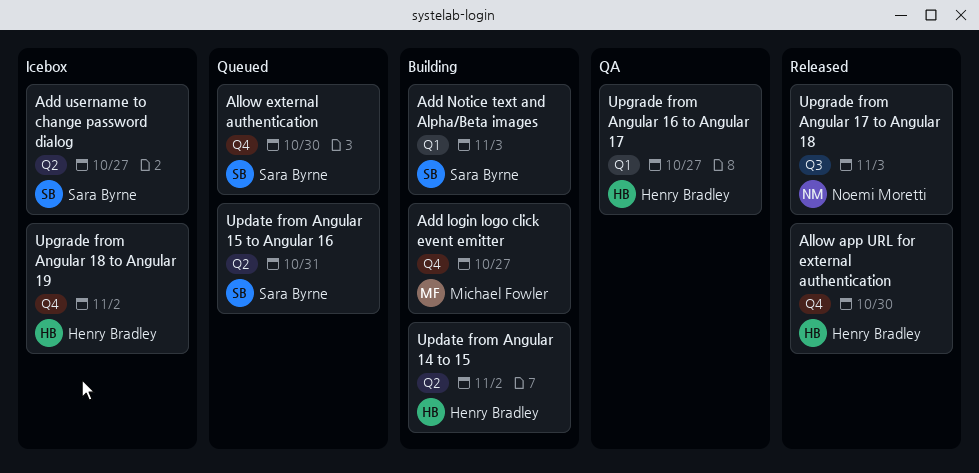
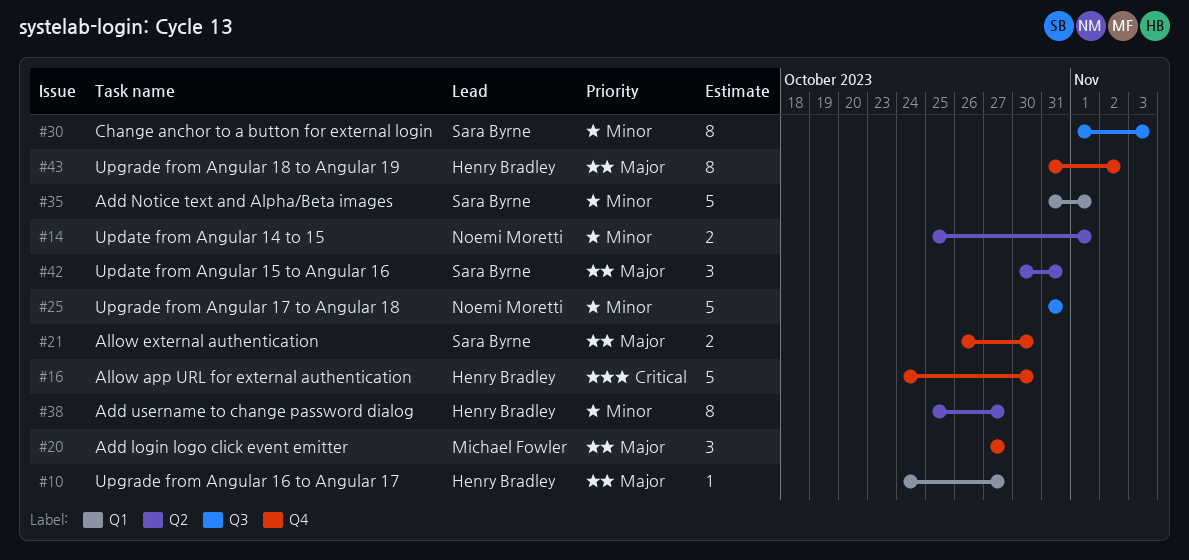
Add Notice text and Alpha/Beta images, due: Nov 3 -> Nov 1
Add username to change password dialog, owner: Sara Byrne -> Henry Bradley
Change anchor to a button for external login: none -> present
Update from Angular 14 to 15, owner: Henry Bradley -> Noemi Moretti
Update from Angular 14 to 15, due: Nov 2 -> Nov 1
Upgrade from Angular 17 to Angular 18, due: Nov 3 -> Oct 31

